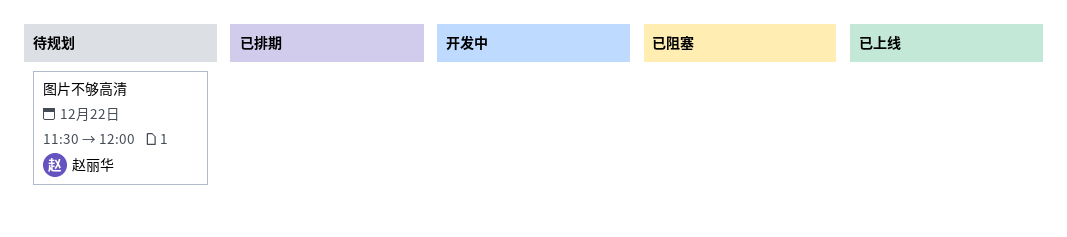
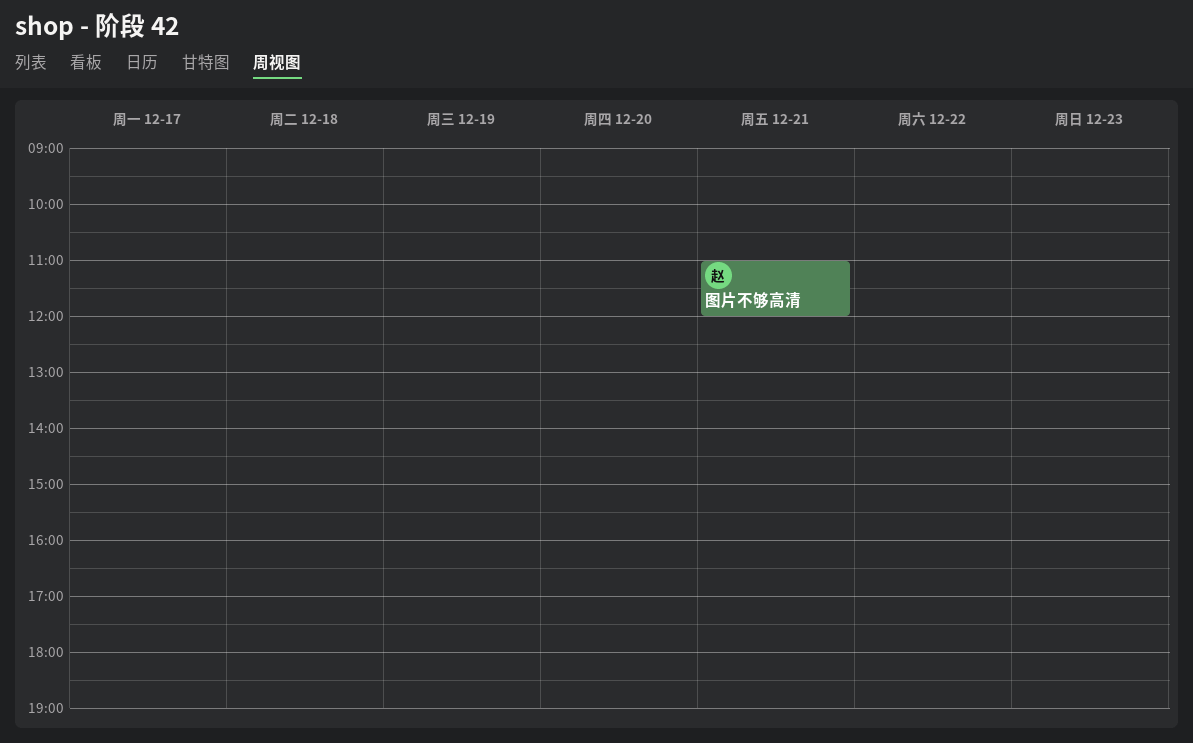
图片不够高清, day: Dec 22 -> Dec 21
图片不够高清, begins: 11:30 -> 11:00

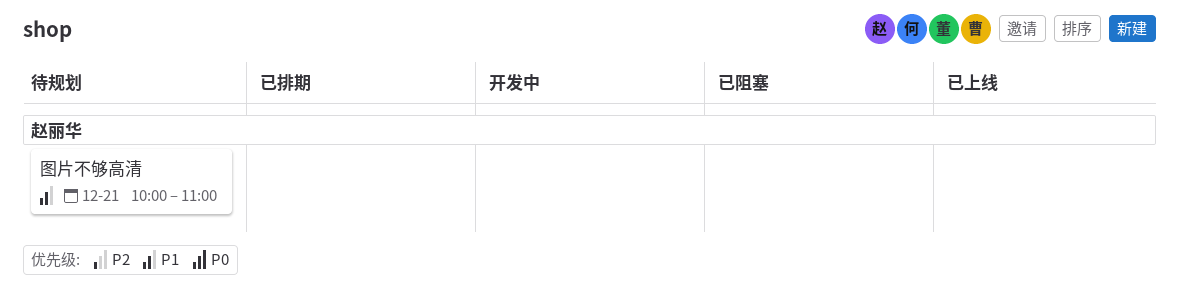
图片不够高清, begins: 11:00 -> 10:00
图片不够高清, ends: 12:00 -> 11:00

